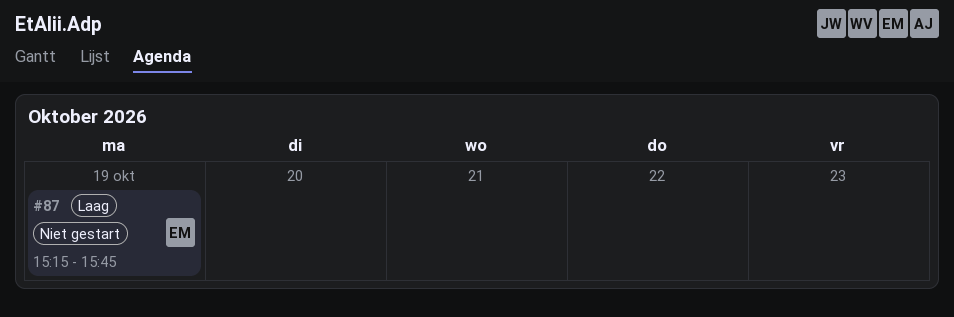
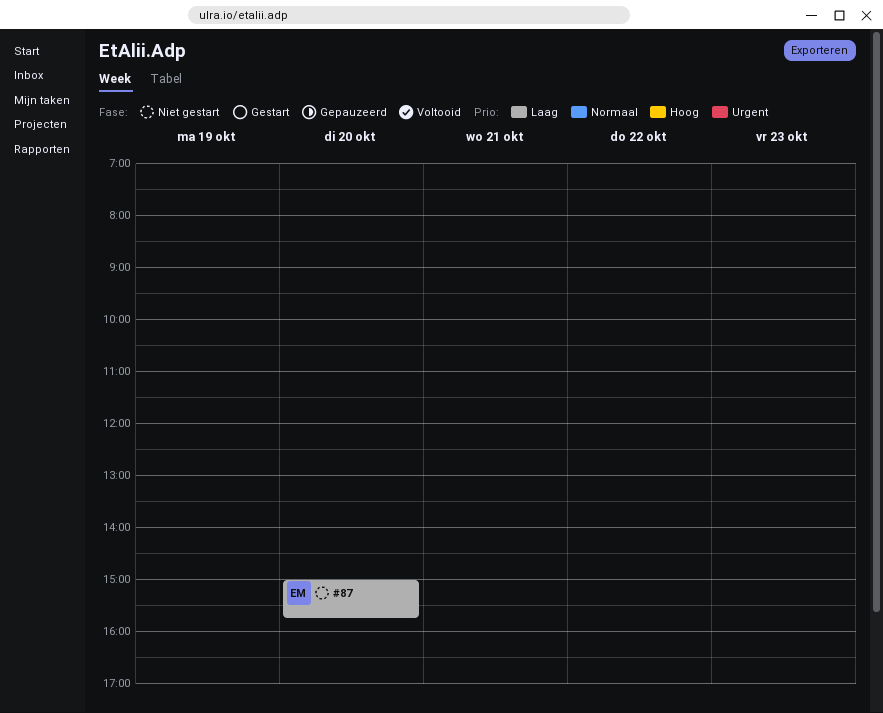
#87, day: Oct 19 -> Oct 20
#87, begins: 15:15 -> 15:00

